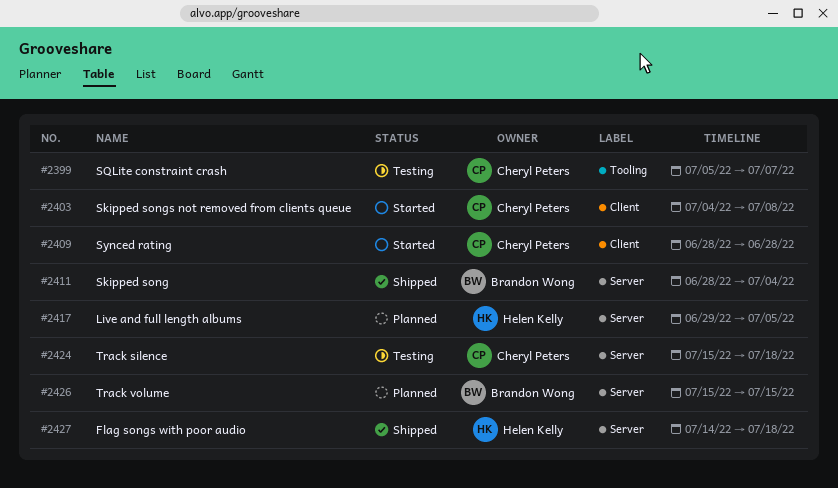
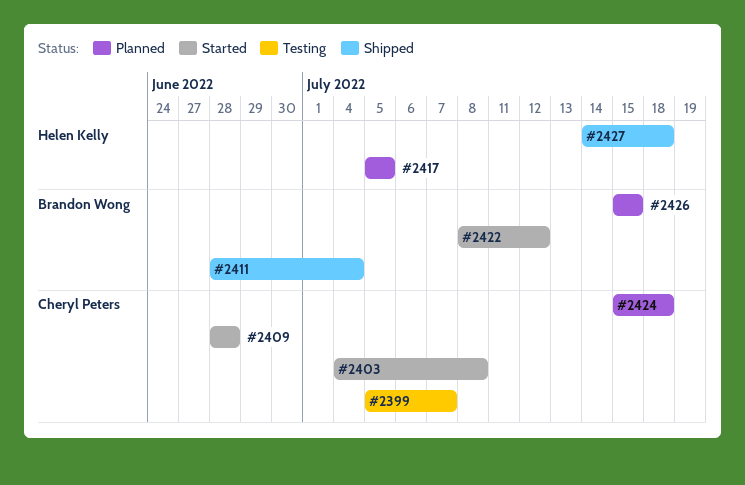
#2417, start: Jun 29 -> Jul 5
#2422: none -> present
#2424, status: Testing -> Planned

